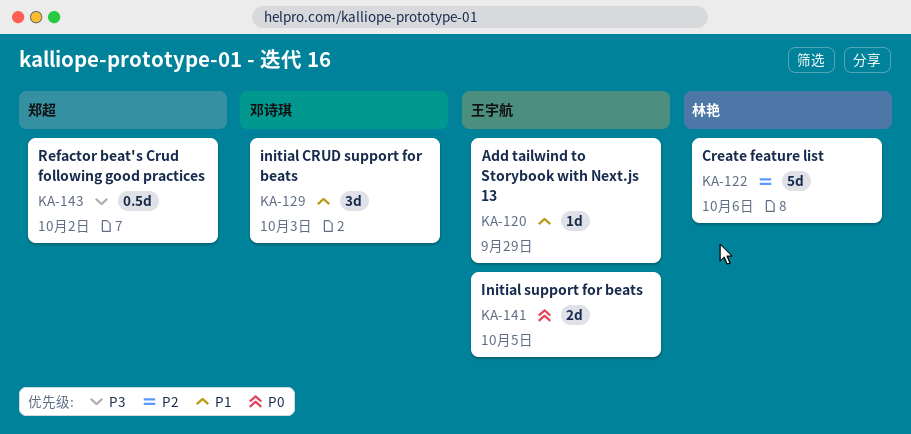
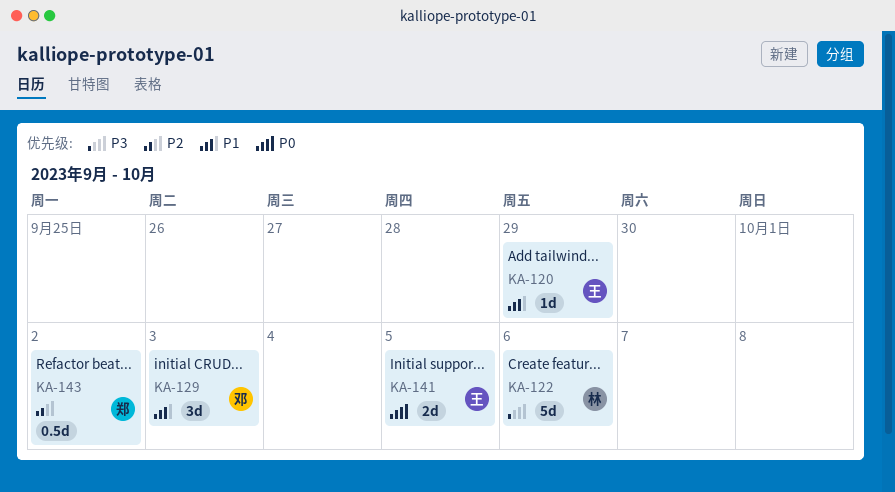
KA-122, priority: P2 -> P3
KA-143, priority: P3 -> P2

